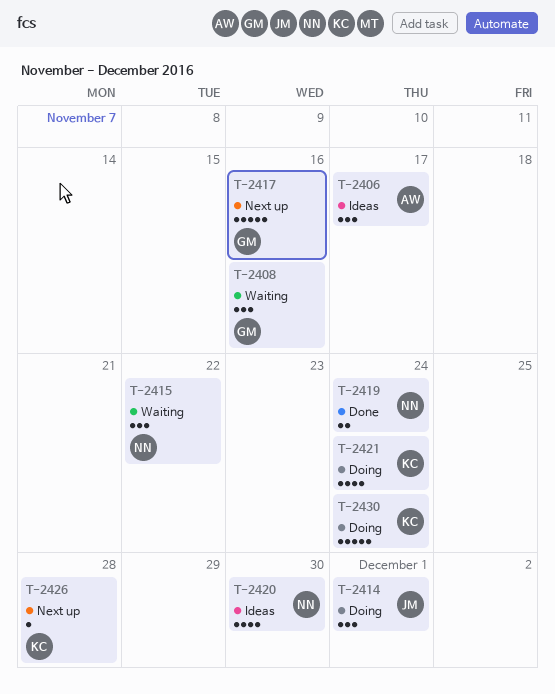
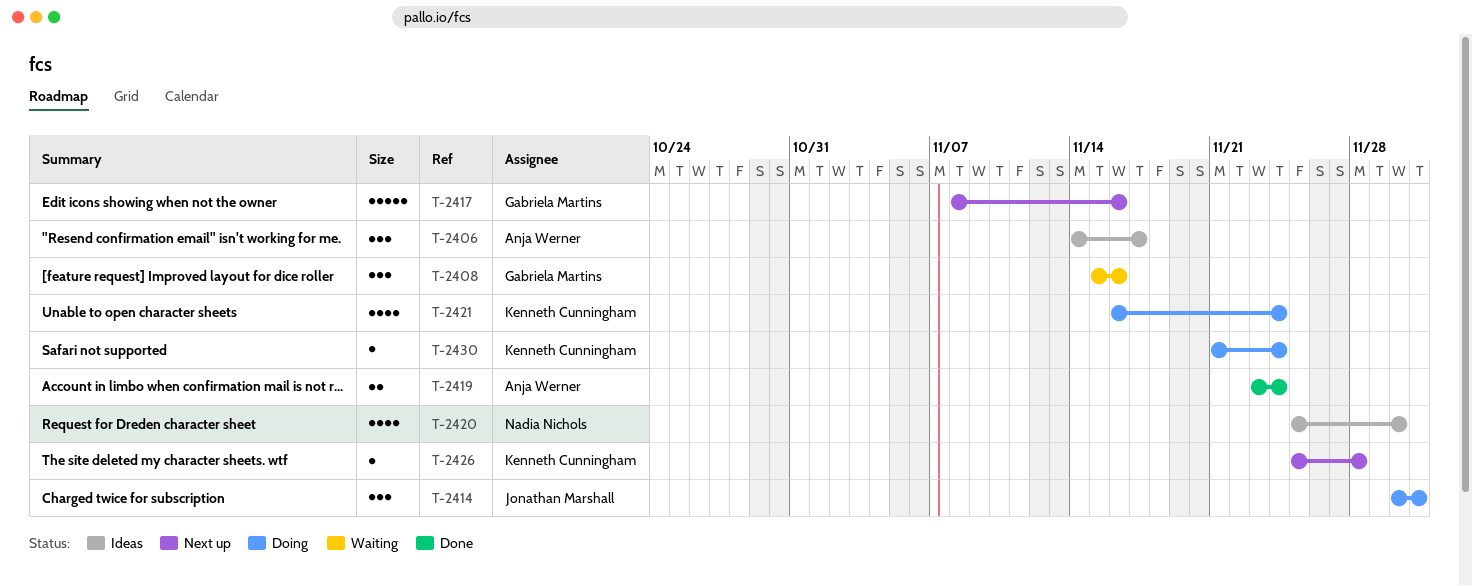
T-2415: present -> none
T-2419, owner: Nadia Nichols -> Anja Werner
T-2430, estimate: 5 -> 1

